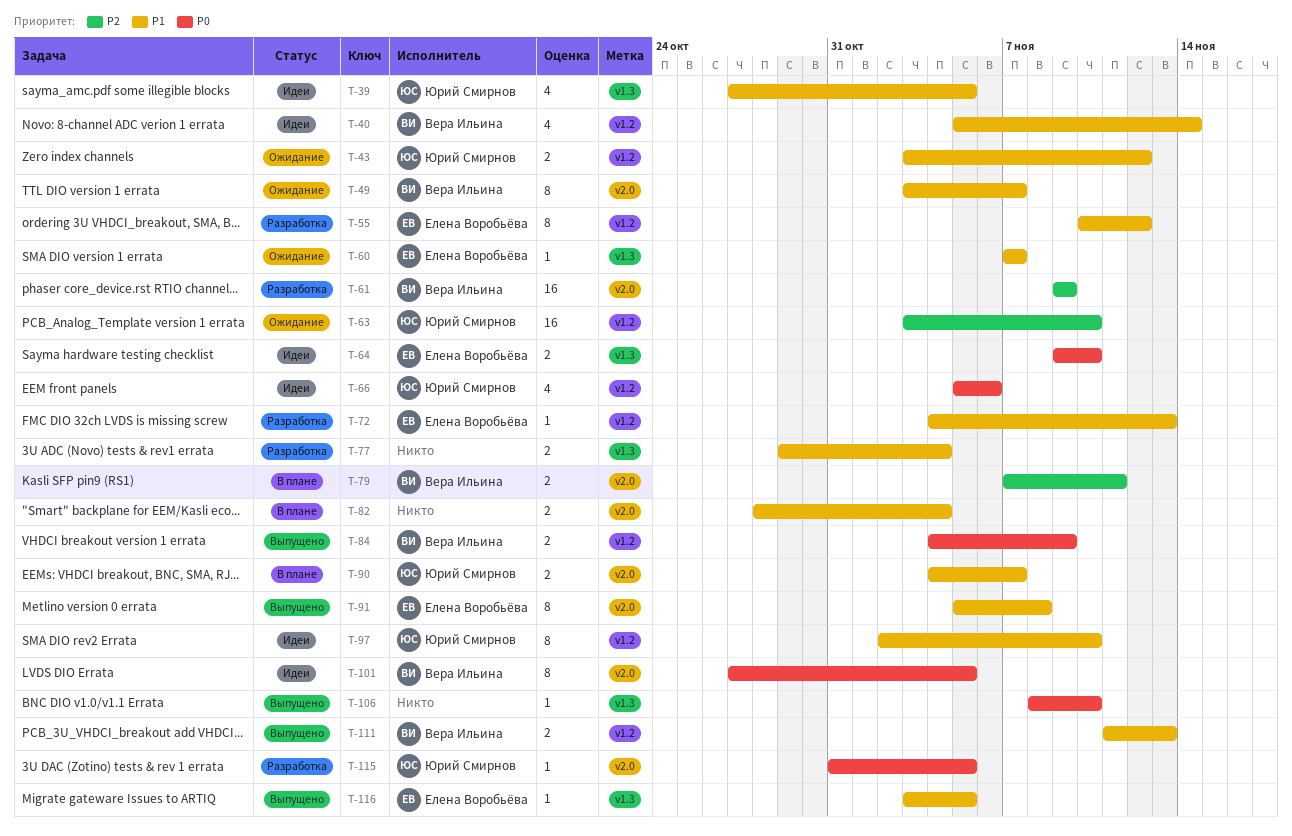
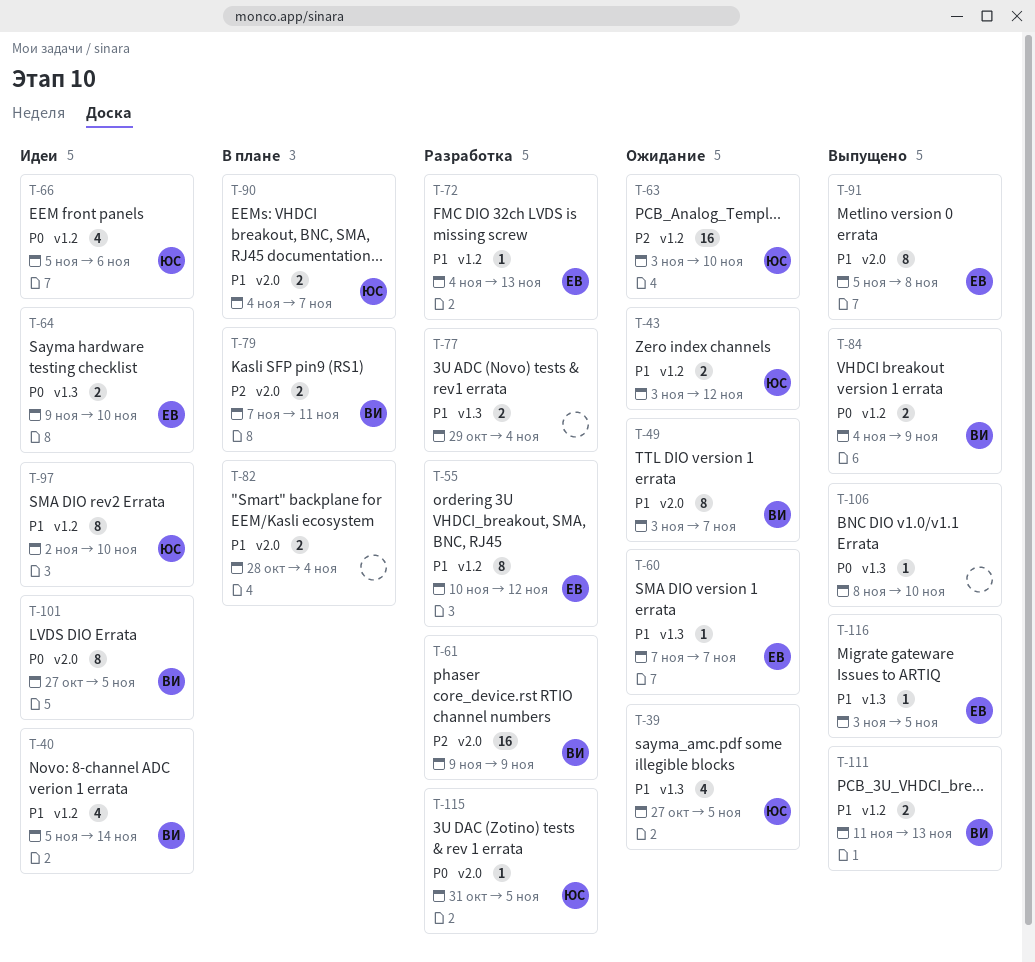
T-39, status: Идеи -> Ожидание

